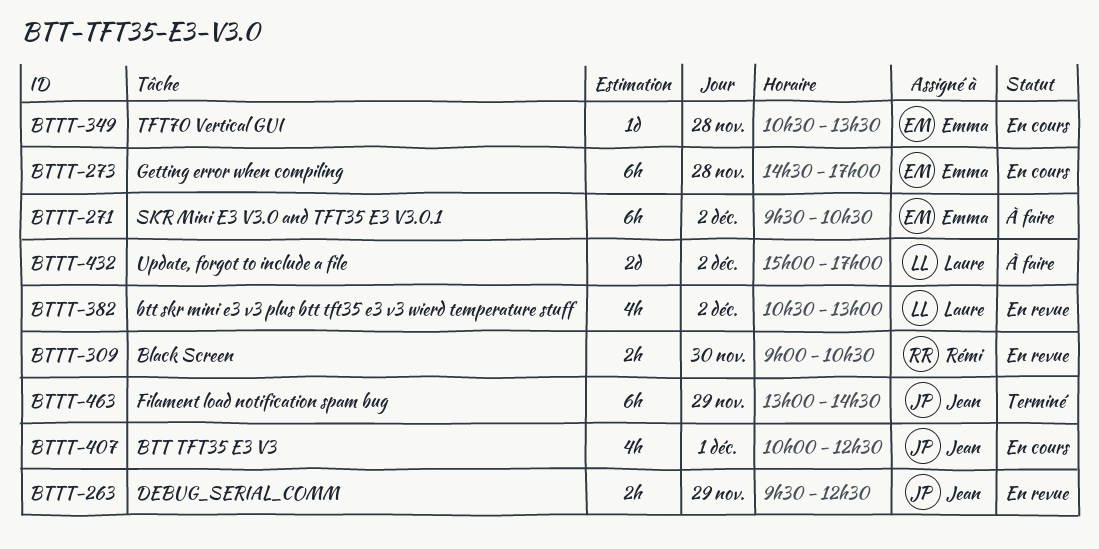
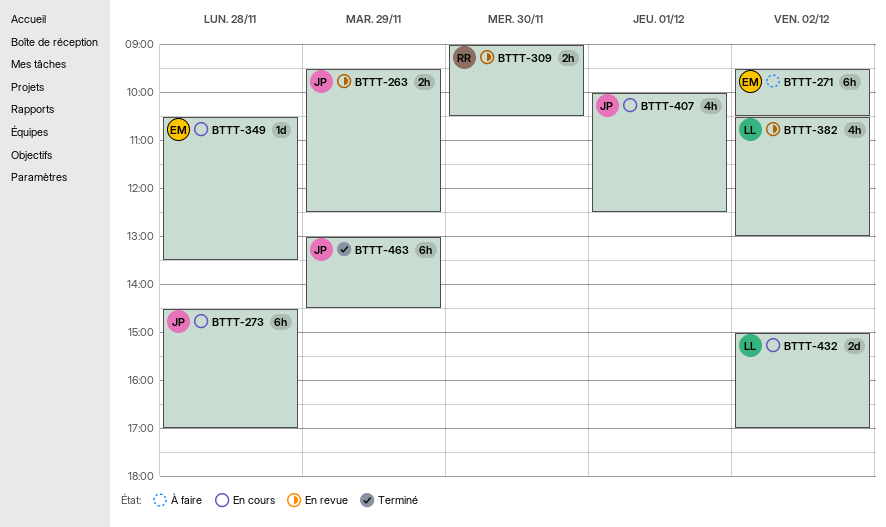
BTTT-273, owner: Emma -> Jean
BTTT-432, status: À faire -> En cours

